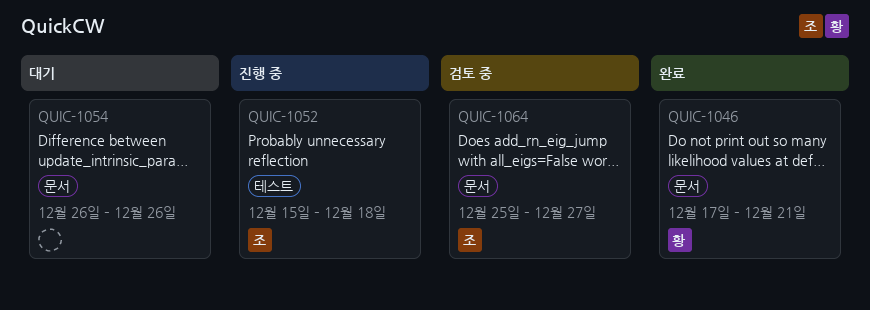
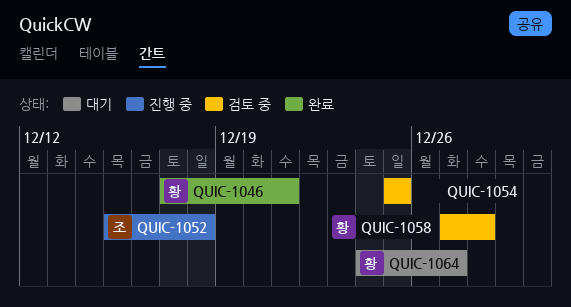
QUIC-1054, status: 대기 -> 검토 중
QUIC-1054, start: Dec 26 -> Dec 25
QUIC-1054, due: Dec 26 -> Dec 25
QUIC-1058: none -> present
QUIC-1064, status: 검토 중 -> 대기
QUIC-1064, owner: 조 -> 황
QUIC-1064, start: Dec 25 -> Dec 24

